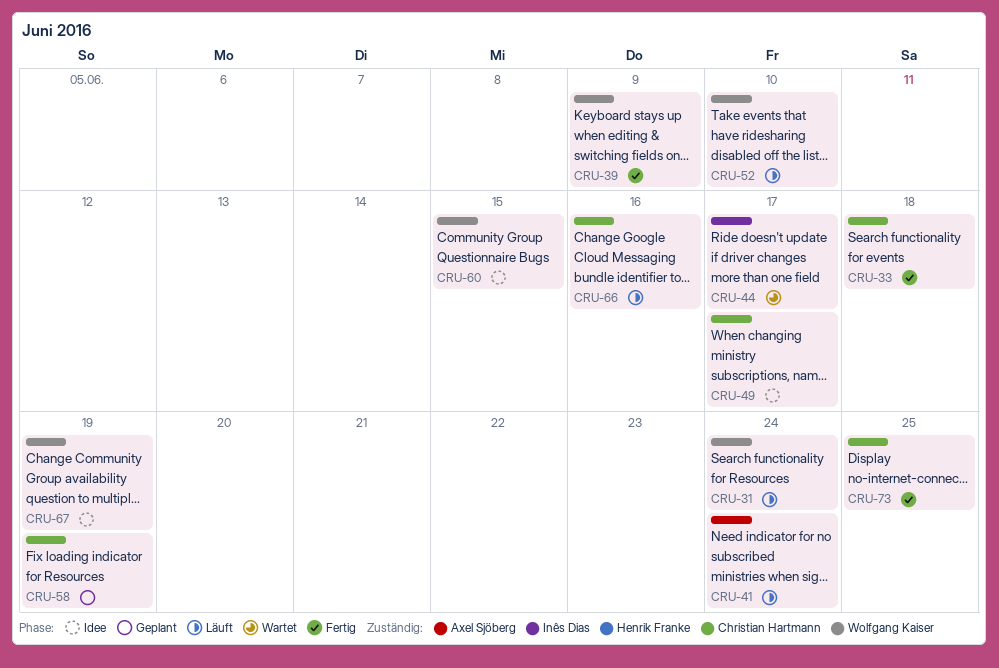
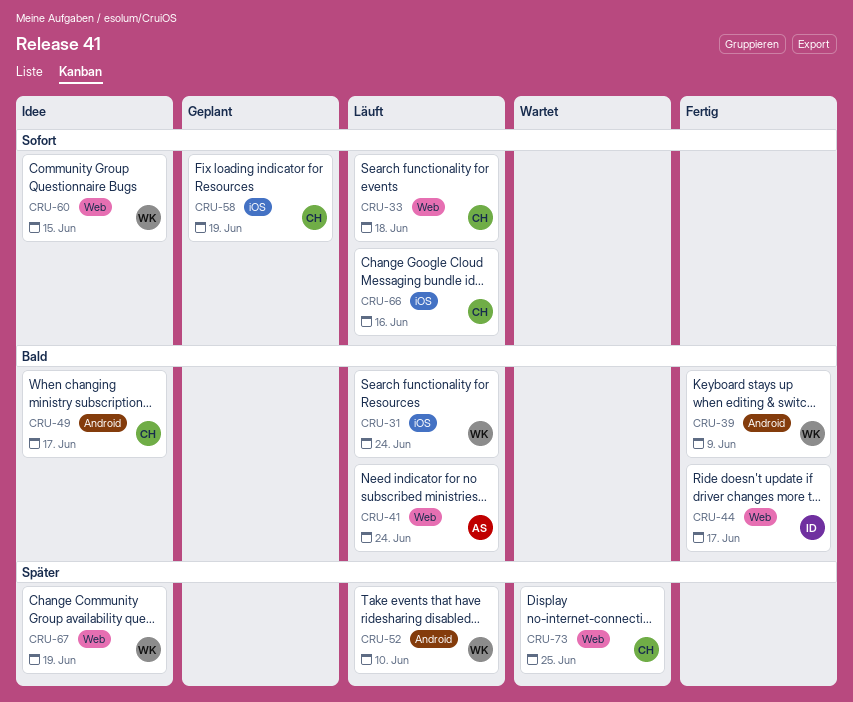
CRU-33, status: Fertig -> Läuft
CRU-44, status: Wartet -> Fertig
CRU-73, status: Fertig -> Wartet

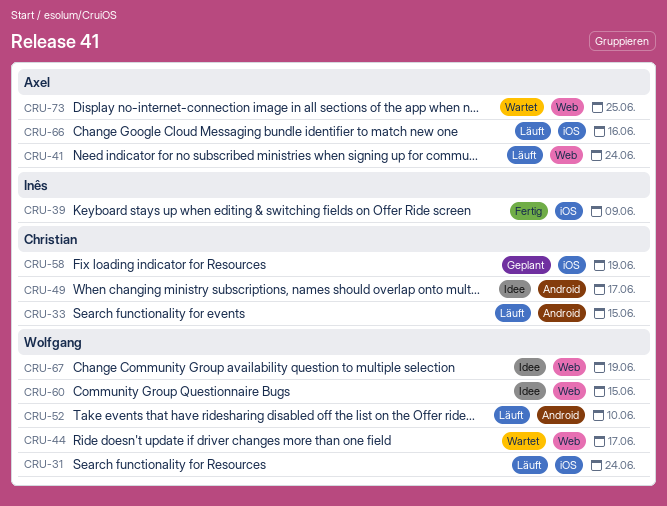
CRU-33, label: Web -> Android
CRU-33, due: Jun 18 -> Jun 15
CRU-39, owner: Wolfgang -> Inês
CRU-39, label: Android -> iOS
CRU-44, status: Fertig -> Wartet
CRU-44, owner: Inês -> Wolfgang
CRU-66, owner: Christian -> Axel
CRU-73, owner: Christian -> Axel

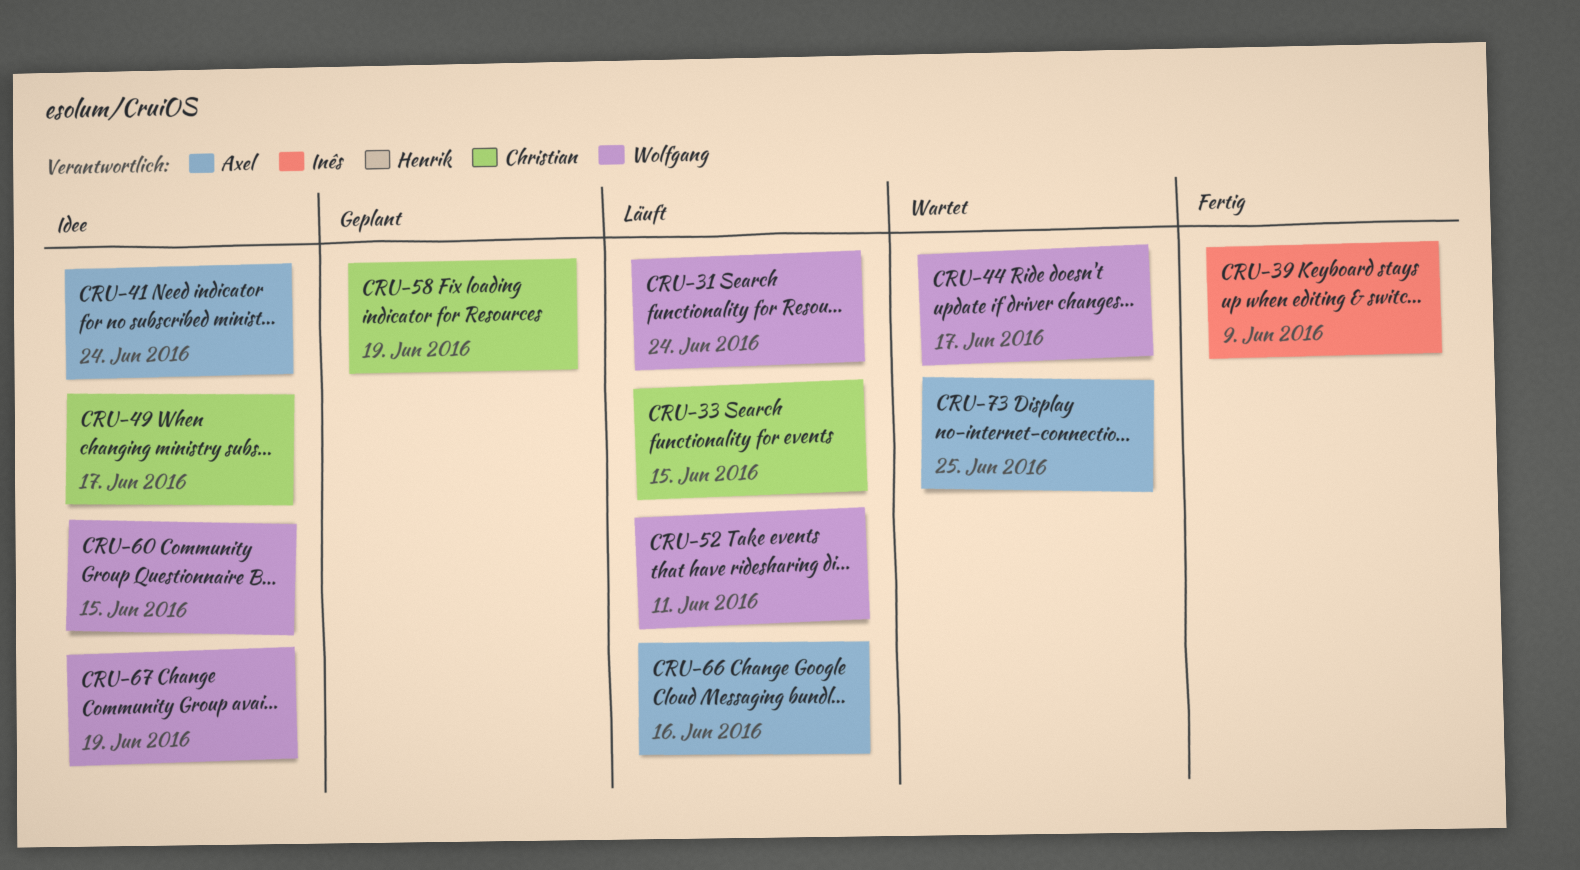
CRU-41, status: Läuft -> Idee
CRU-52, due: Jun 10 -> Jun 11

